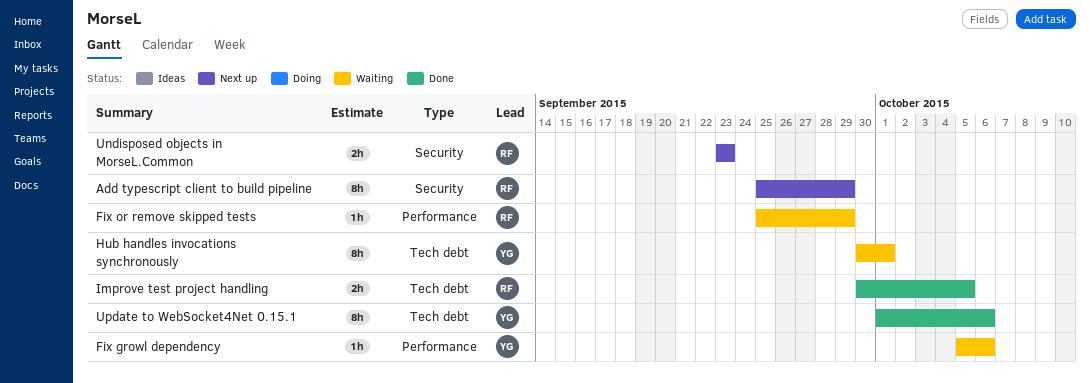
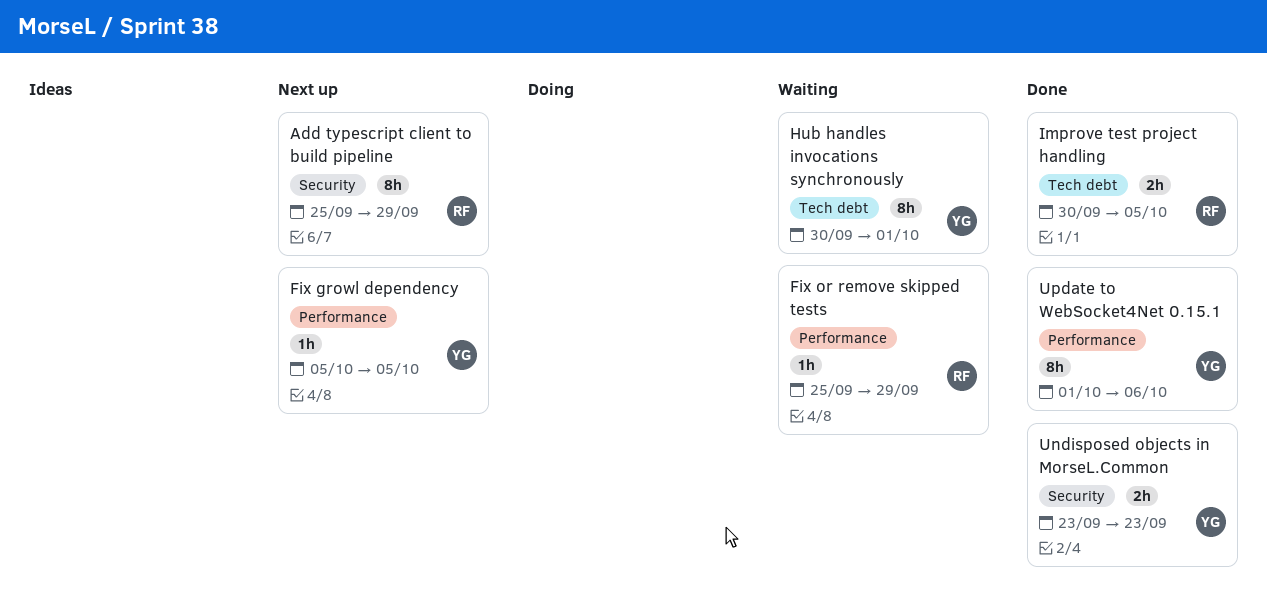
Fix growl dependency, status: Waiting -> Next up
Fix growl dependency, due: Oct 6 -> Oct 5
Undisposed objects in MorseL.Common, status: Next up -> Done
Undisposed objects in MorseL.Common, owner: RF -> YG
Update to WebSocket4Net 0.15.1, label: Tech debt -> Performance

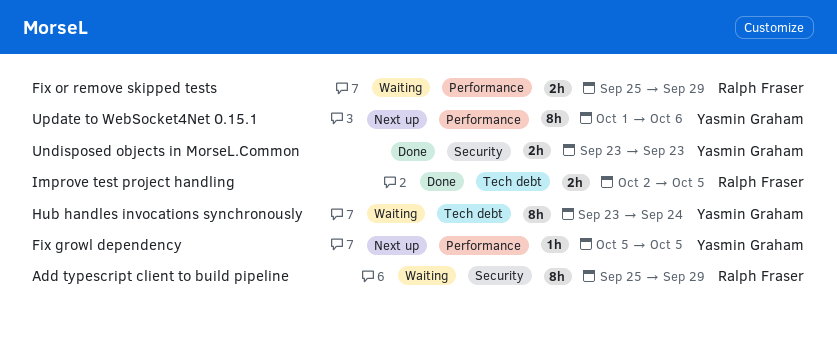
Add typescript client to build pipeline, status: Next up -> Waiting
Fix or remove skipped tests, estimate: 1h -> 2h
Hub handles invocations synchronously, start: Sep 30 -> Sep 23
Hub handles invocations synchronously, due: Oct 1 -> Sep 24
Improve test project handling, start: Sep 30 -> Oct 2
Update to WebSocket4Net 0.15.1, status: Done -> Next up

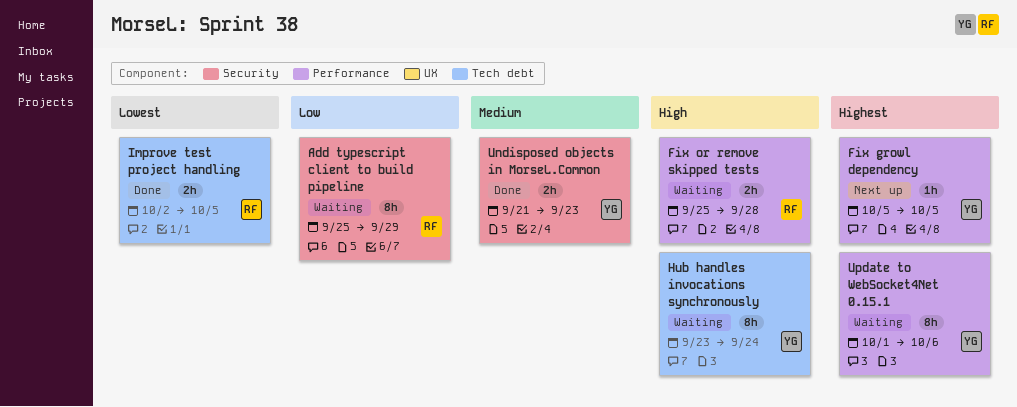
Fix or remove skipped tests, due: Sep 29 -> Sep 28
Undisposed objects in MorseL.Common, start: Sep 23 -> Sep 21
Update to WebSocket4Net 0.15.1, status: Next up -> Waiting

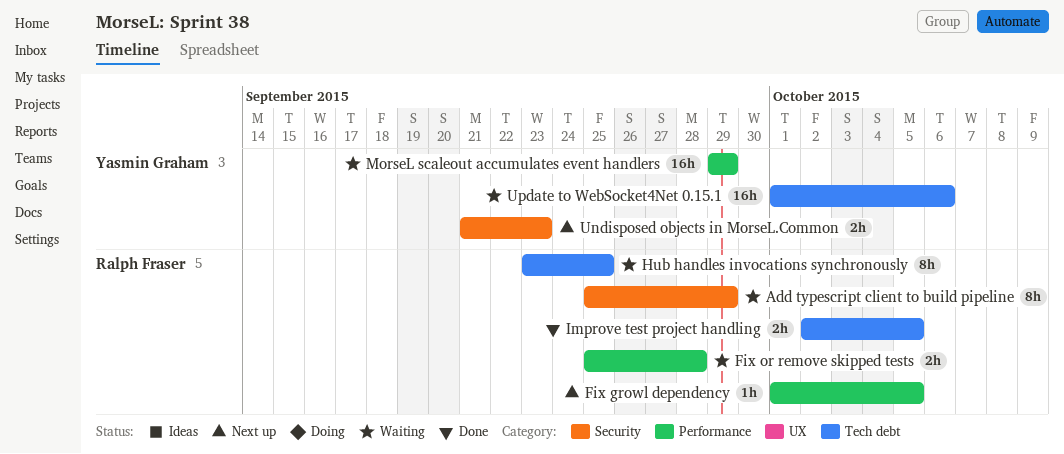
Fix growl dependency, owner: Yasmin Graham -> Ralph Fraser
Fix growl dependency, start: Oct 5 -> Oct 1
Hub handles invocations synchronously, owner: Yasmin Graham -> Ralph Fraser
Hub handles invocations synchronously, due: Sep 24 -> Sep 25
MorseL scaleout accumulates event handlers: none -> present
Undisposed objects in MorseL.Common, status: Done -> Next up
Update to WebSocket4Net 0.15.1, label: Performance -> Tech debt
Update to WebSocket4Net 0.15.1, estimate: 8h -> 16h

